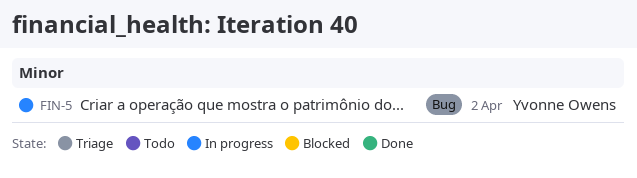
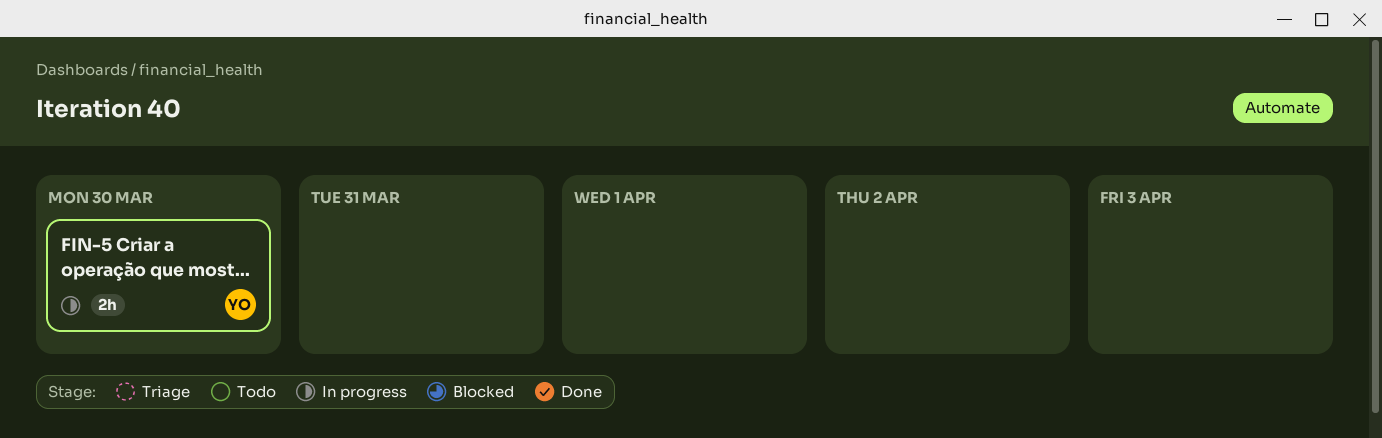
FIN-5, due: Apr 2 -> Mar 30

